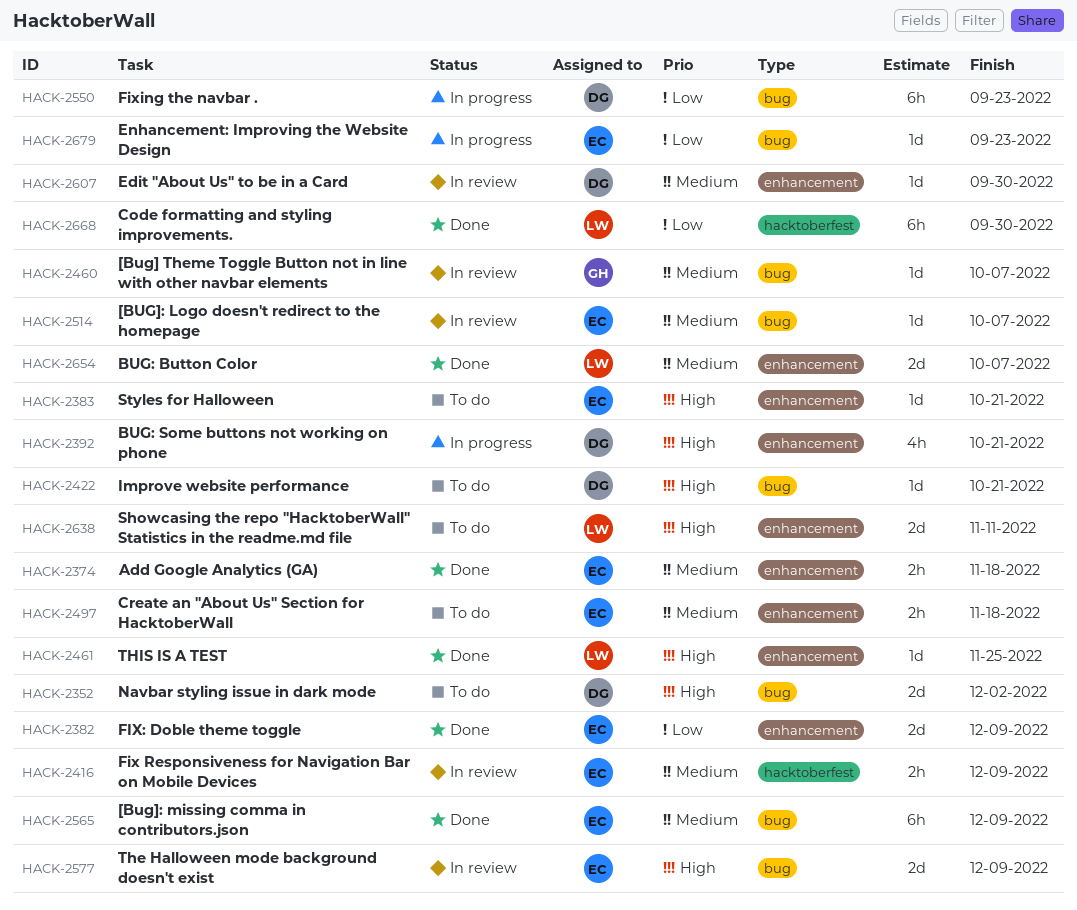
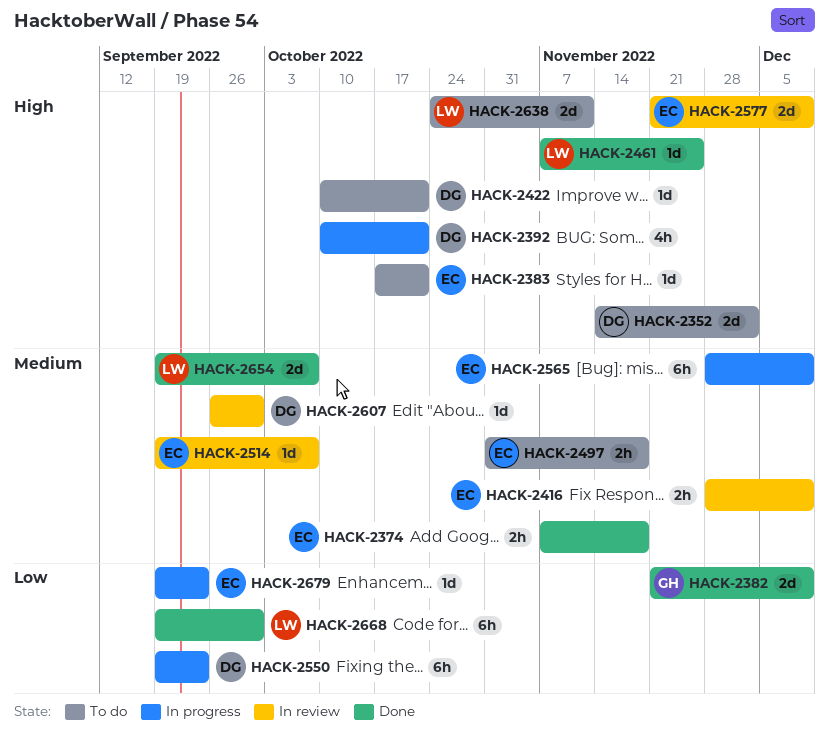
HACK-2382, owner: EC -> GH
HACK-2460: present -> none
HACK-2565, status: Done -> In progress

